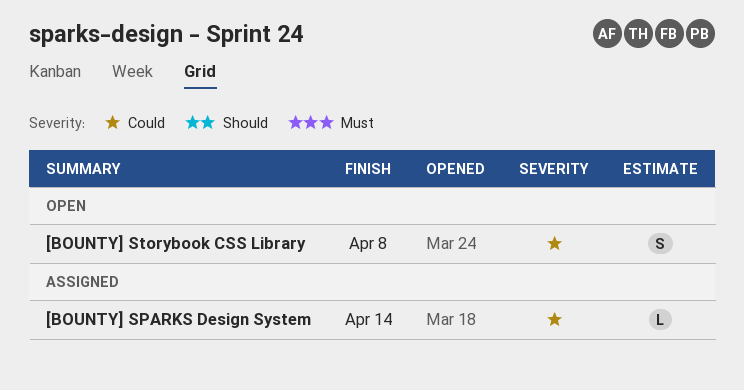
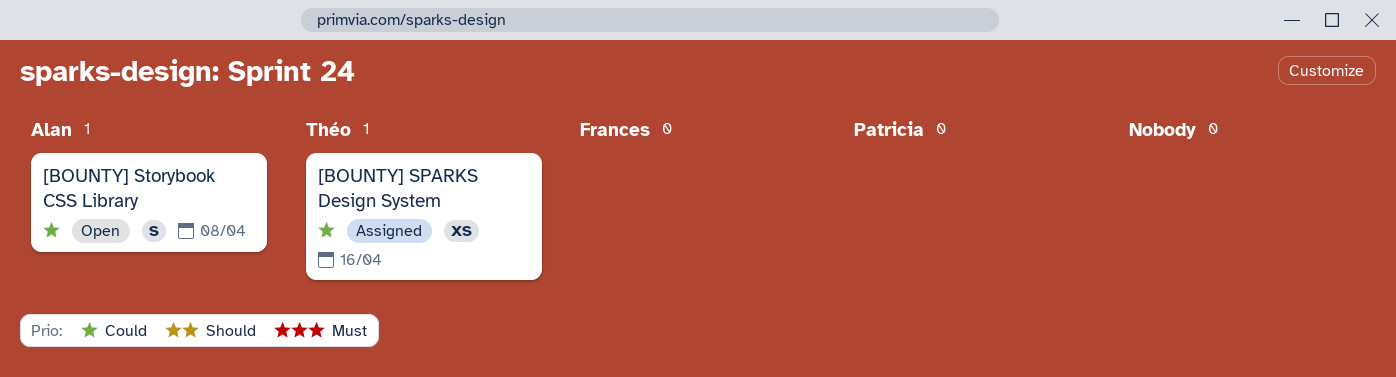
[BOUNTY] SPARKS Design System, estimate: L -> XS
[BOUNTY] SPARKS Design System, due: Apr 14 -> Apr 16

